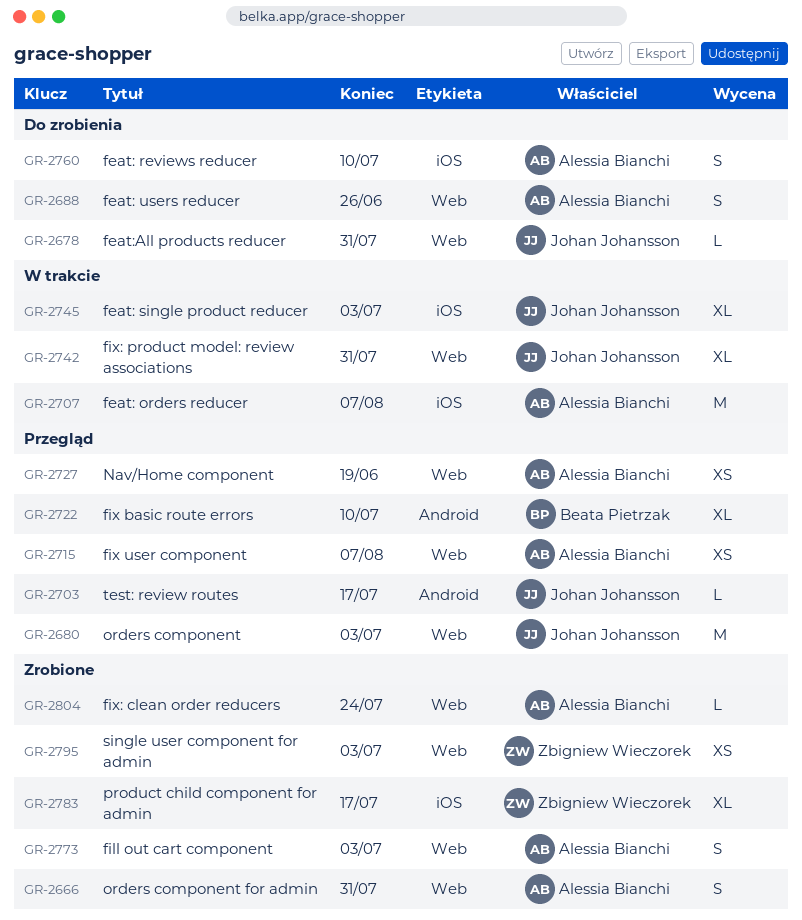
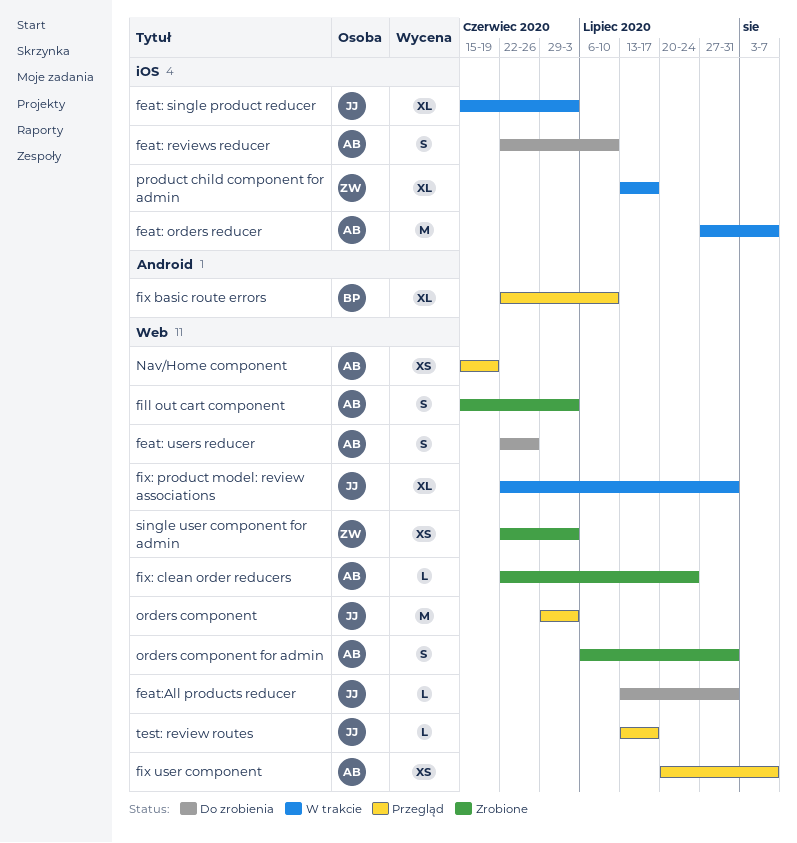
product child component for admin, status: Zrobione -> W trakcie
test: review routes, label: Android -> Web

